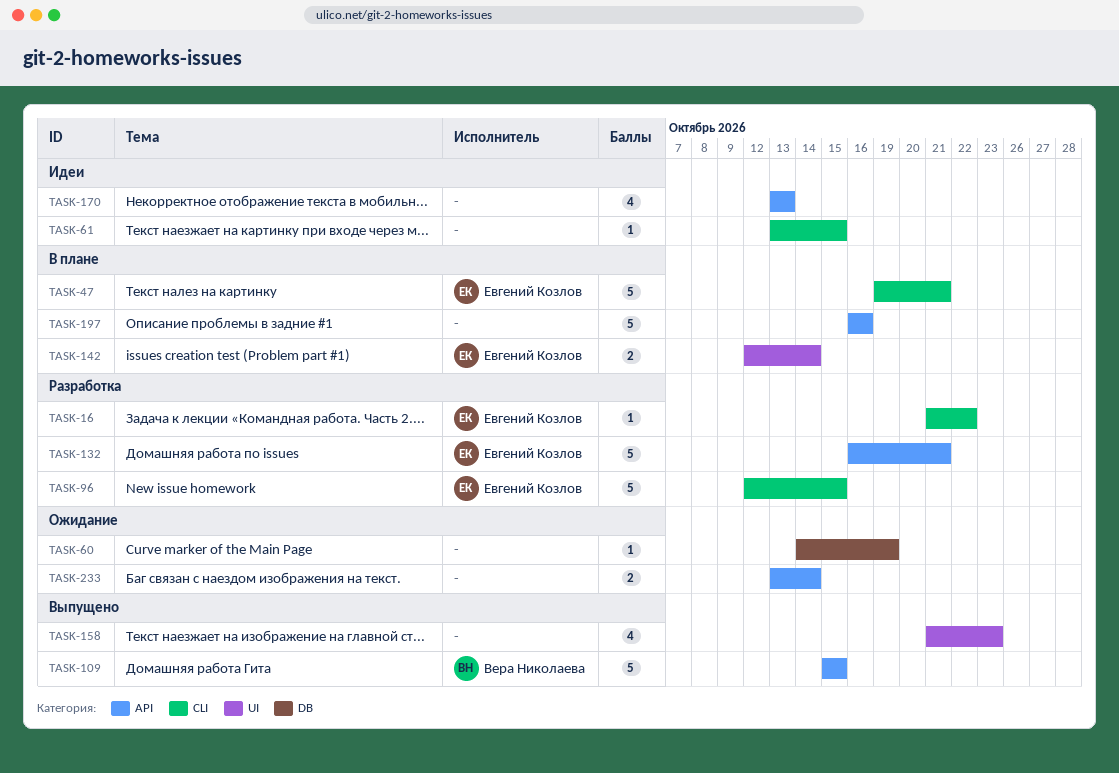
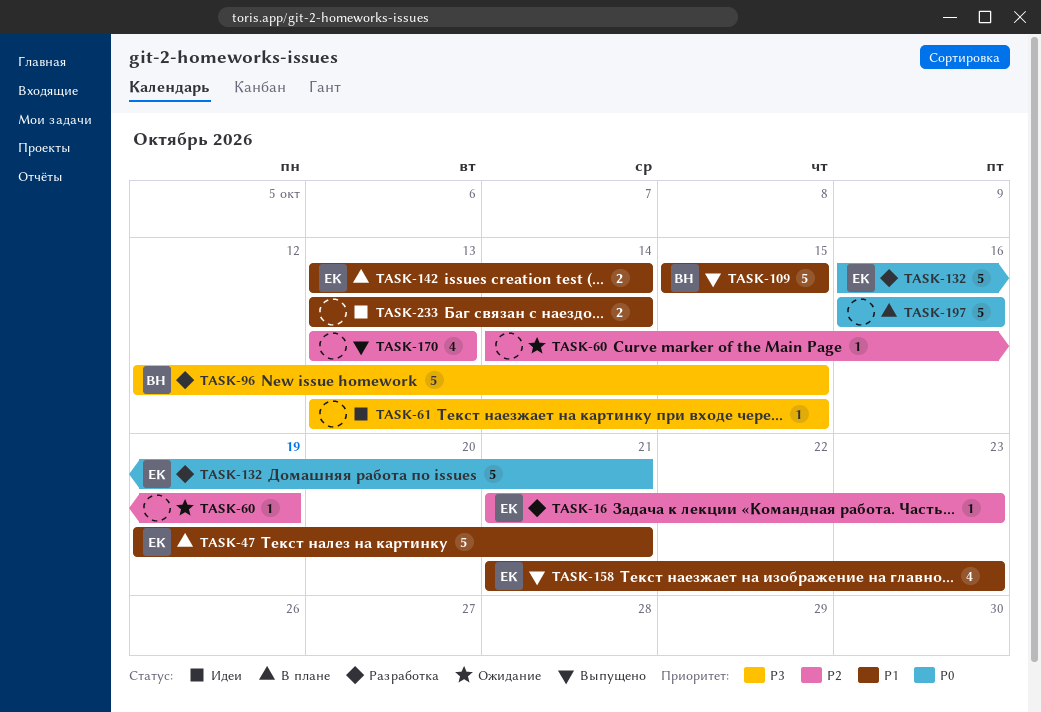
TASK-16, due: Oct 22 -> Oct 23
TASK-96, owner: Евгений Козлов -> Вера Николаева
TASK-142, start: Oct 12 -> Oct 13
TASK-158, owner: none -> Евгений Козлов
TASK-170, status: Идеи -> Выпущено
TASK-233, status: Ожидание -> Идеи

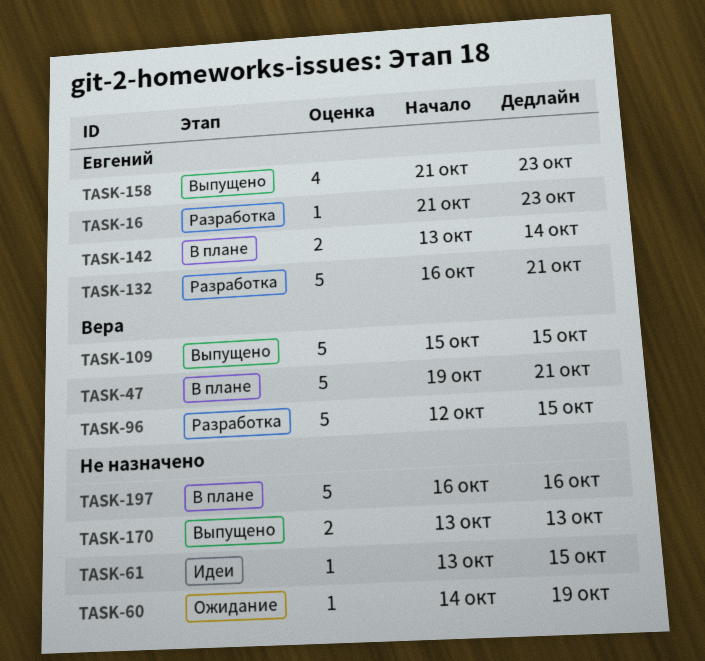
TASK-47, owner: Евгений -> Вера
TASK-170, estimate: 4 -> 2
TASK-233: present -> none

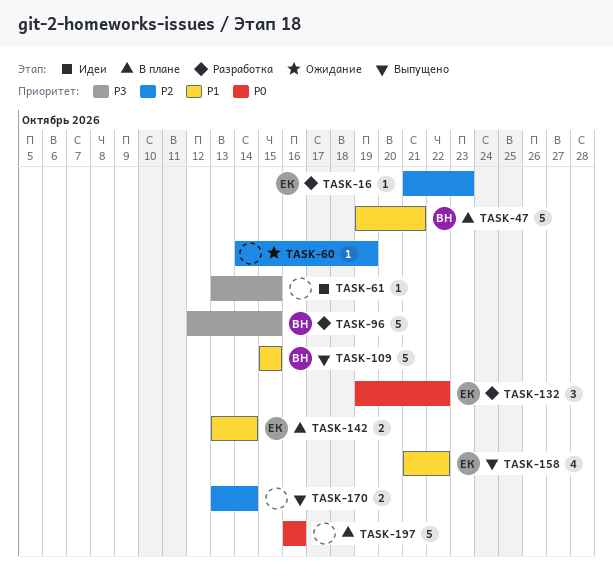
TASK-132, estimate: 5 -> 3
TASK-132, start: Oct 16 -> Oct 19
TASK-132, due: Oct 21 -> Oct 22
TASK-158, due: Oct 23 -> Oct 22
TASK-170, due: Oct 13 -> Oct 14

